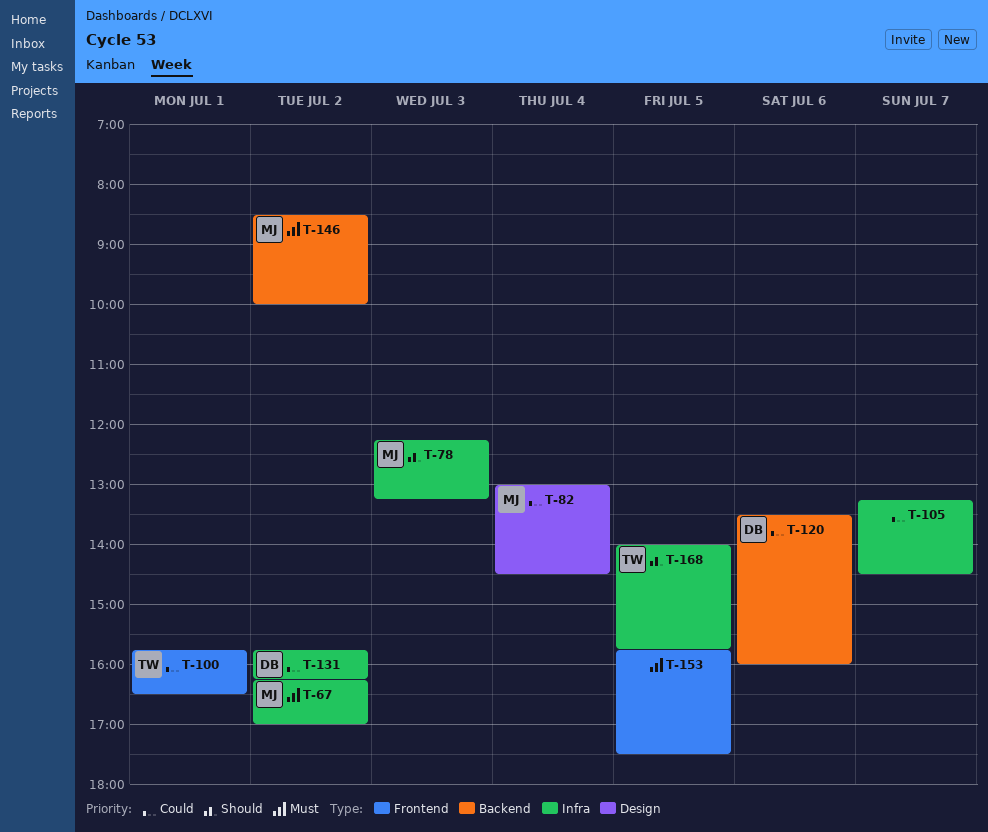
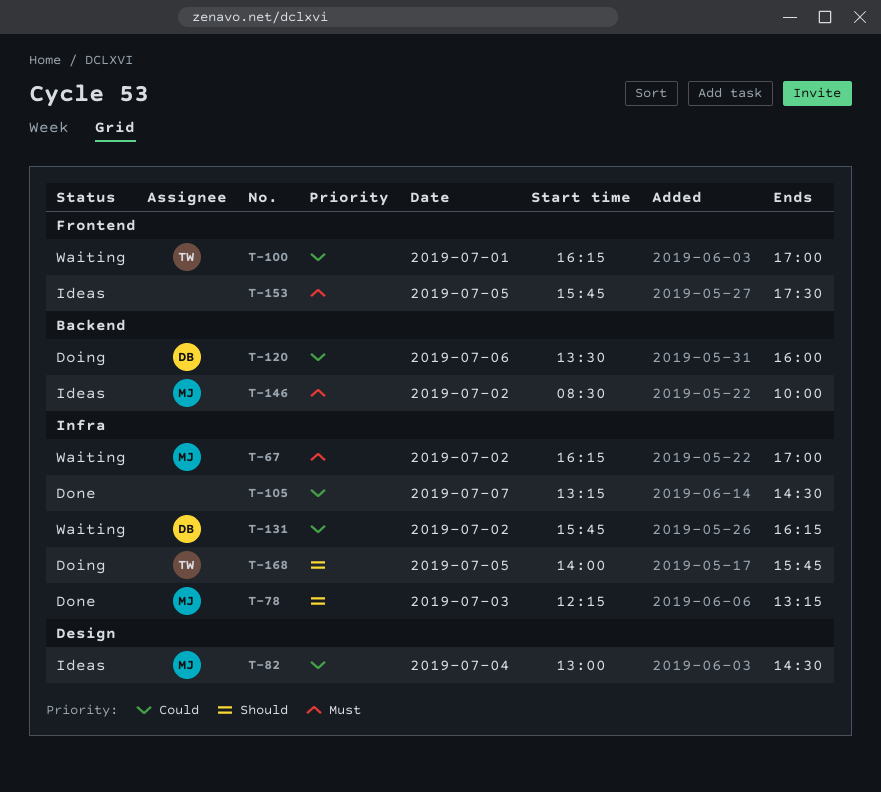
T-100, begins: 15:45 -> 16:15
T-100, ends: 16:30 -> 17:00

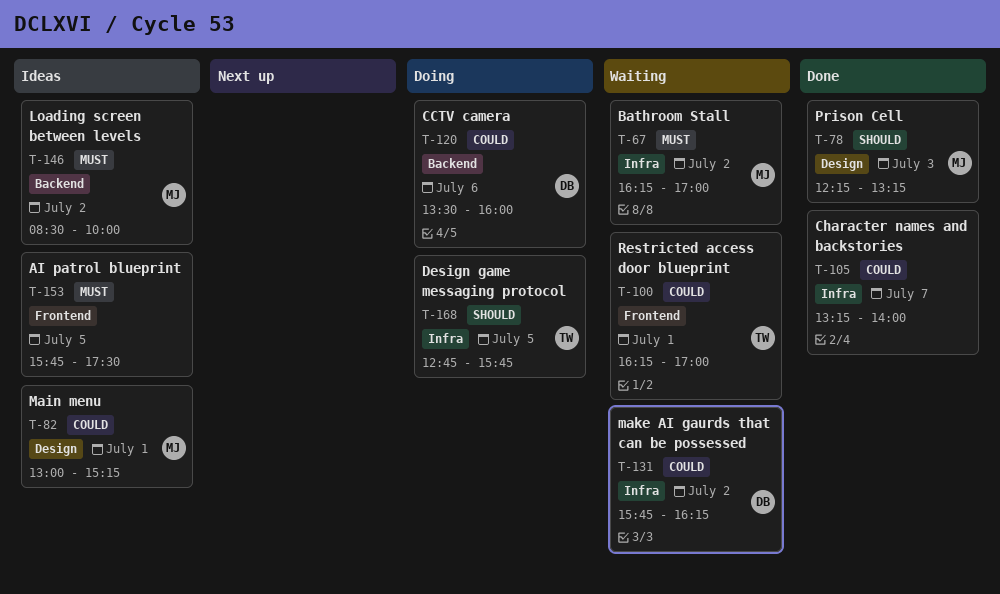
T-78, label: Infra -> Design
T-82, day: Jul 4 -> Jul 1
T-82, ends: 14:30 -> 15:15
T-105, ends: 14:30 -> 14:00
T-168, begins: 14:00 -> 12:45

